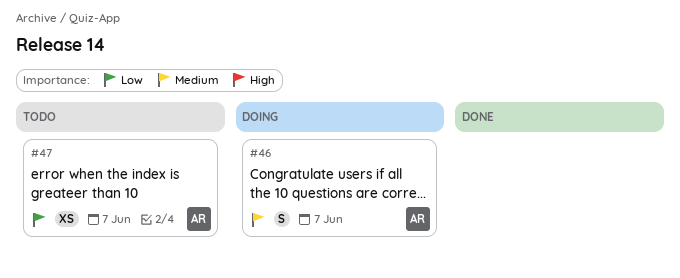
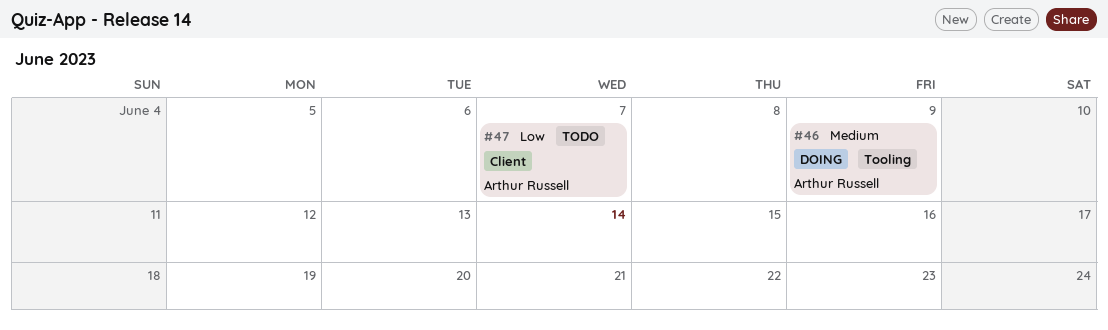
#46, due: Jun 7 -> Jun 9

